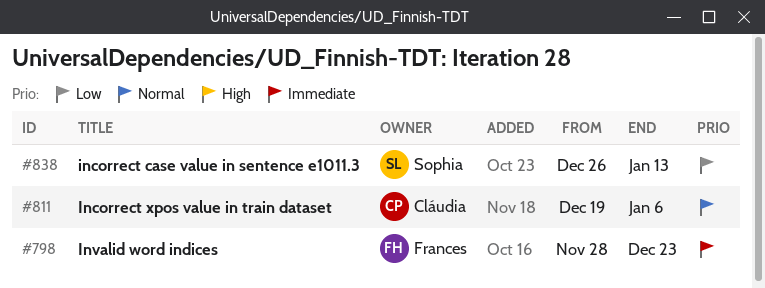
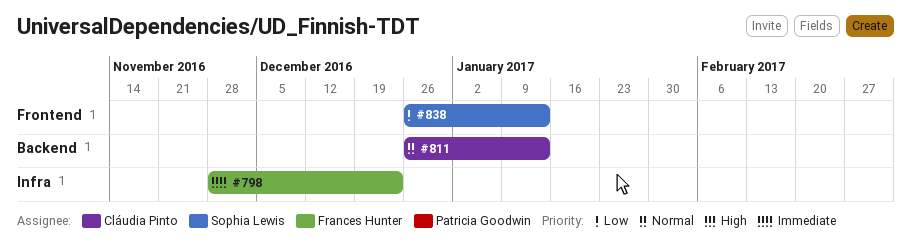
#811, start: Dec 19 -> Dec 26
#811, due: Jan 6 -> Jan 13

